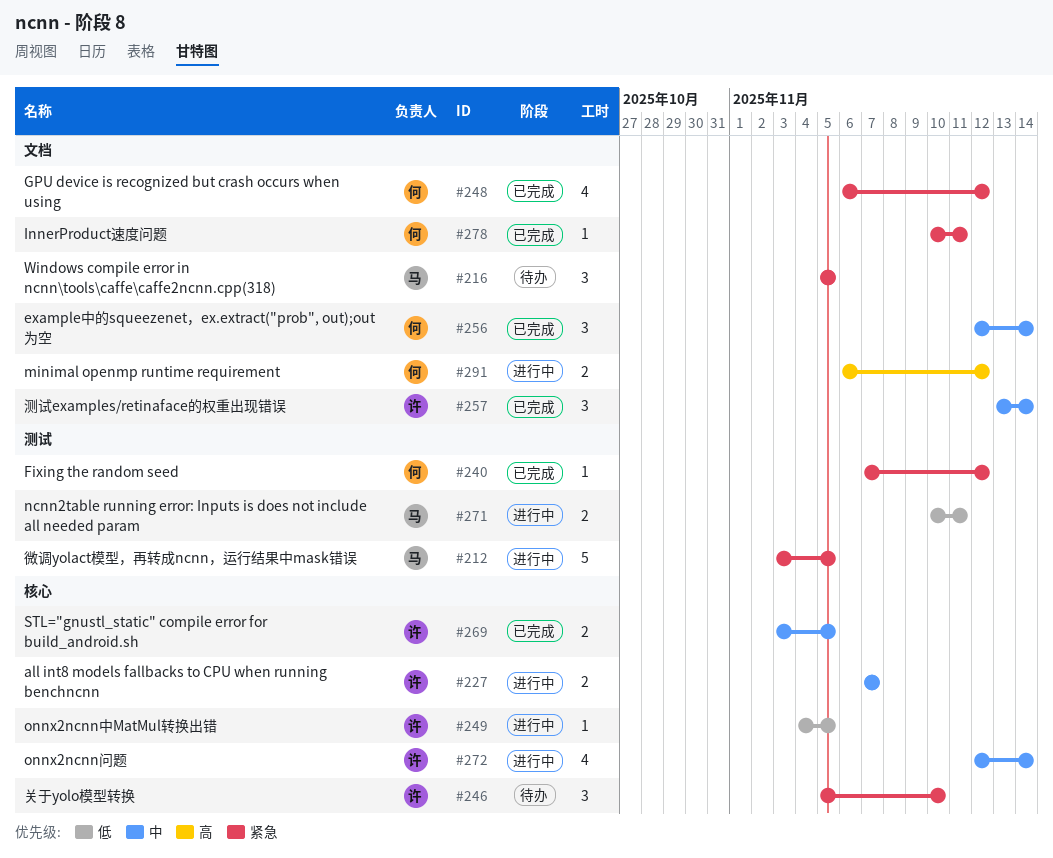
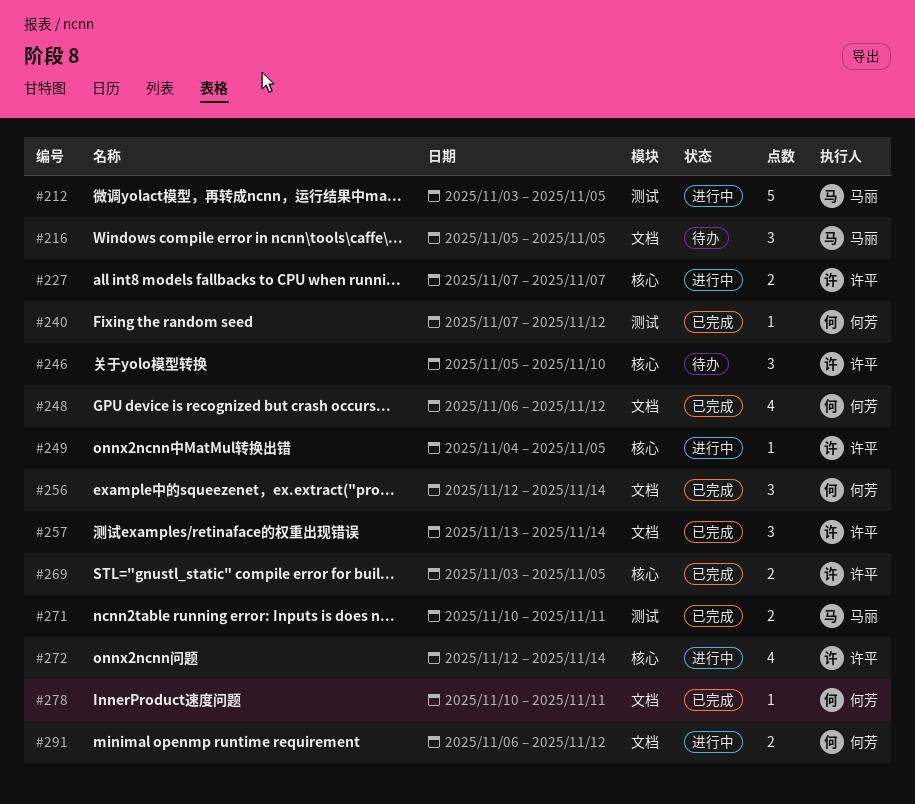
#271, status: 进行中 -> 已完成

